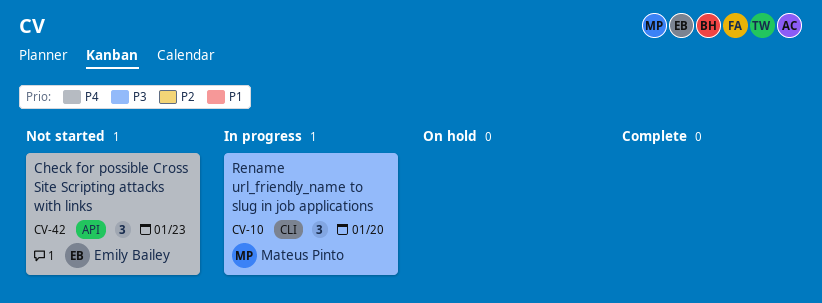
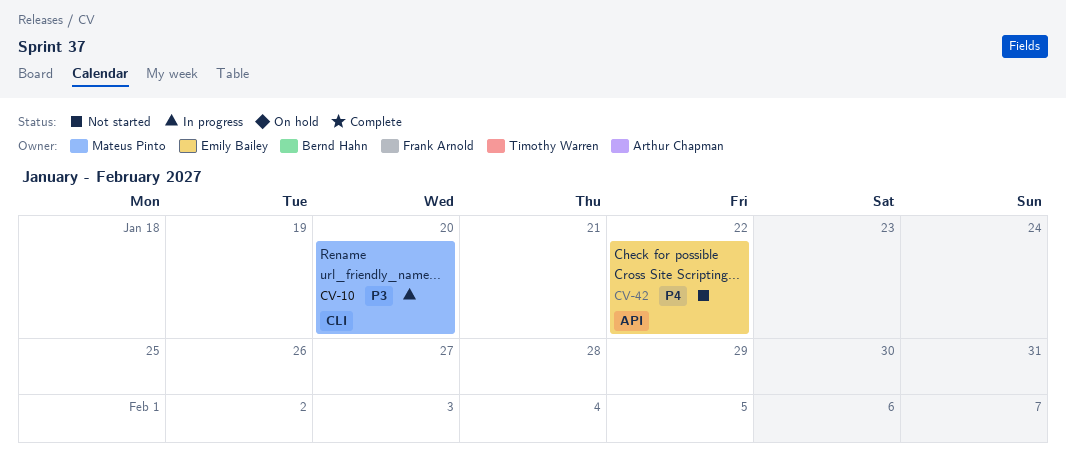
CV-42, due: Jan 23 -> Jan 22

